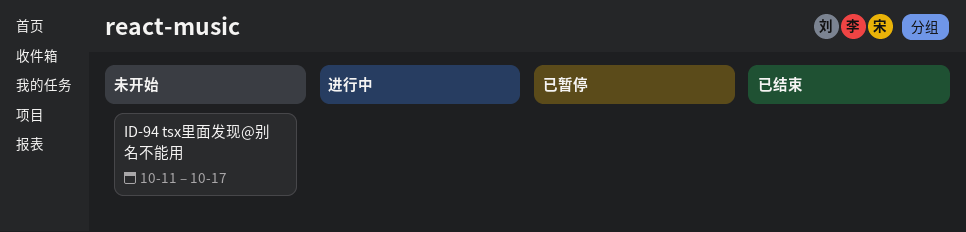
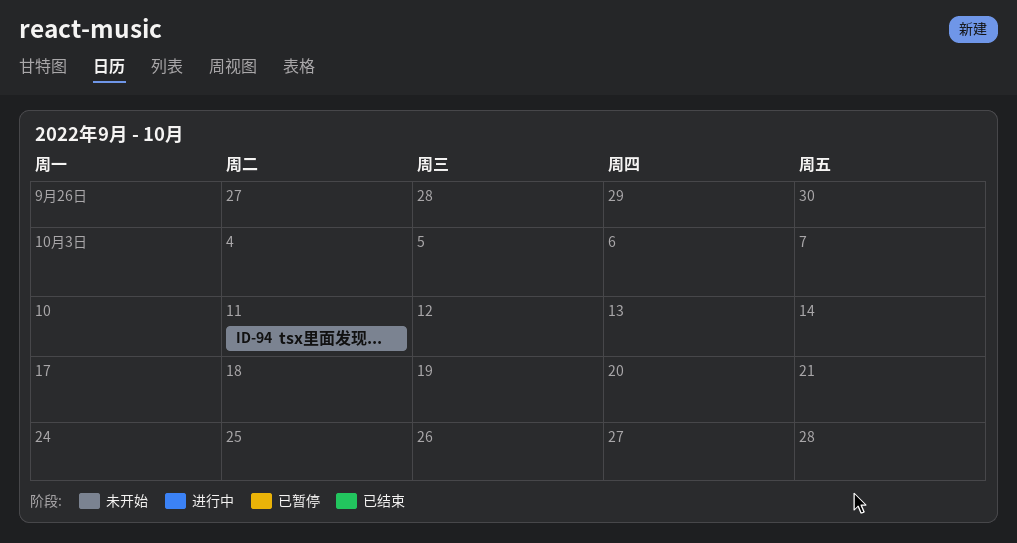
ID-94, due: Oct 17 -> Oct 11

